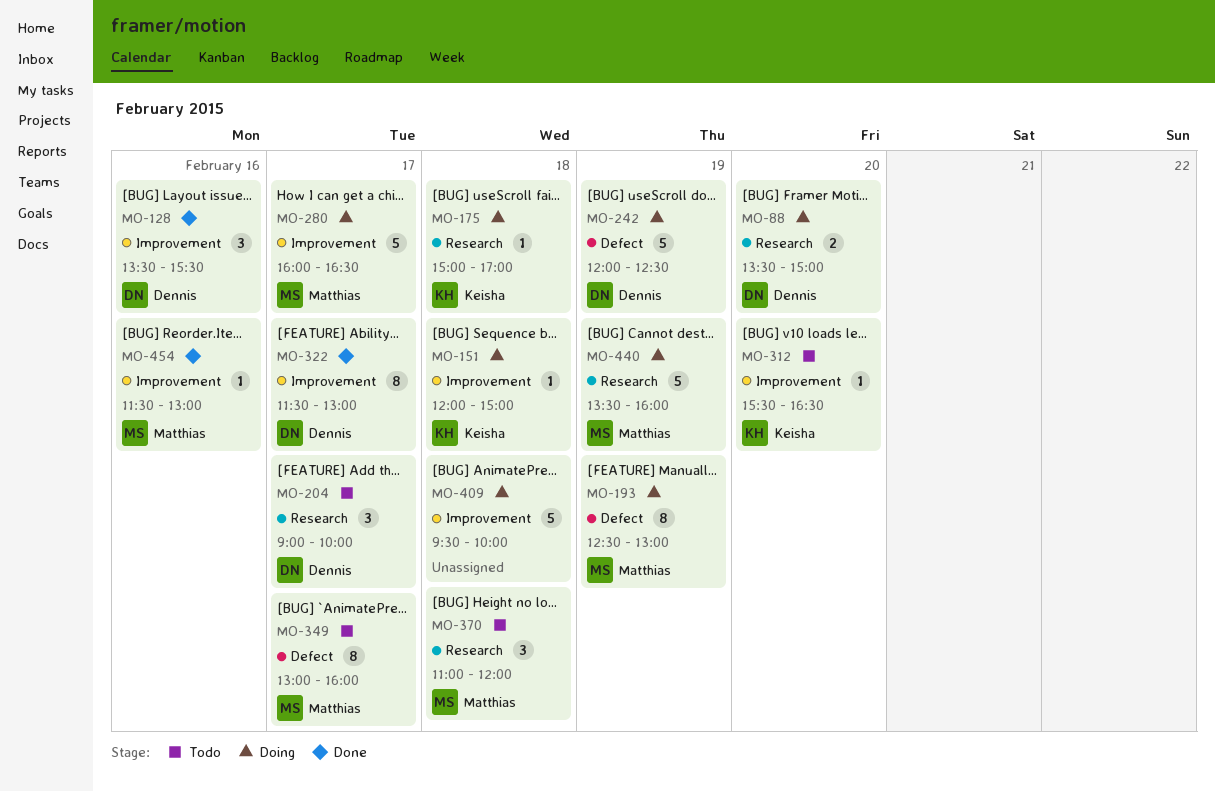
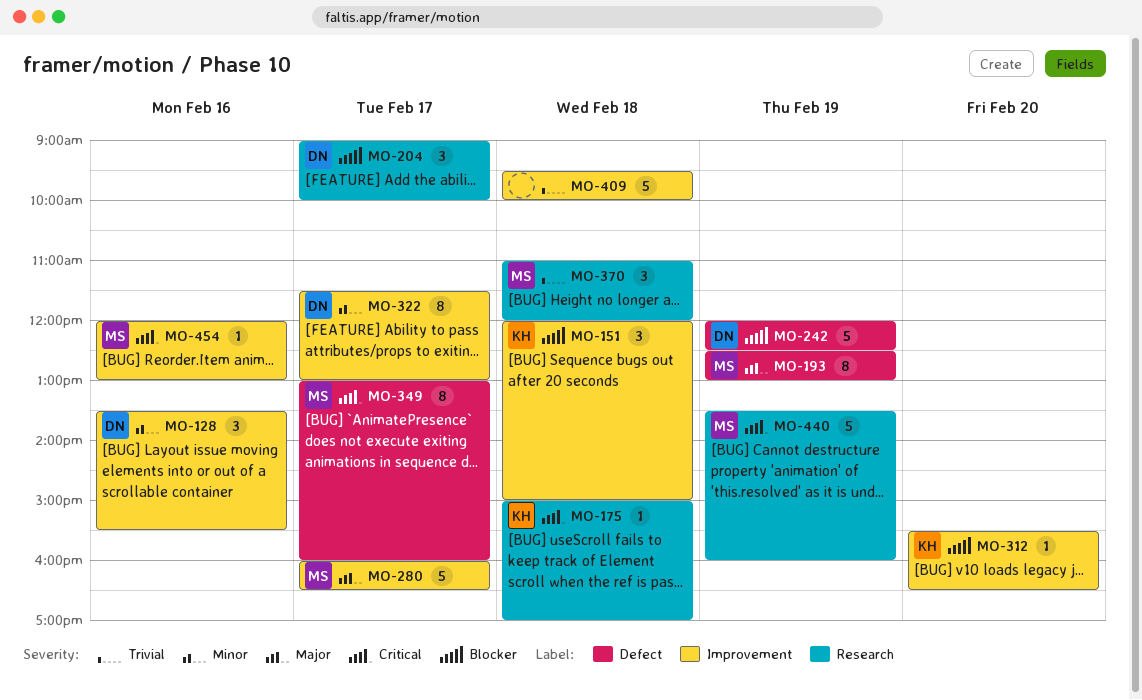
MO-88: present -> none
MO-151, estimate: 1 -> 3
MO-454, begins: 11:30 -> 12:00

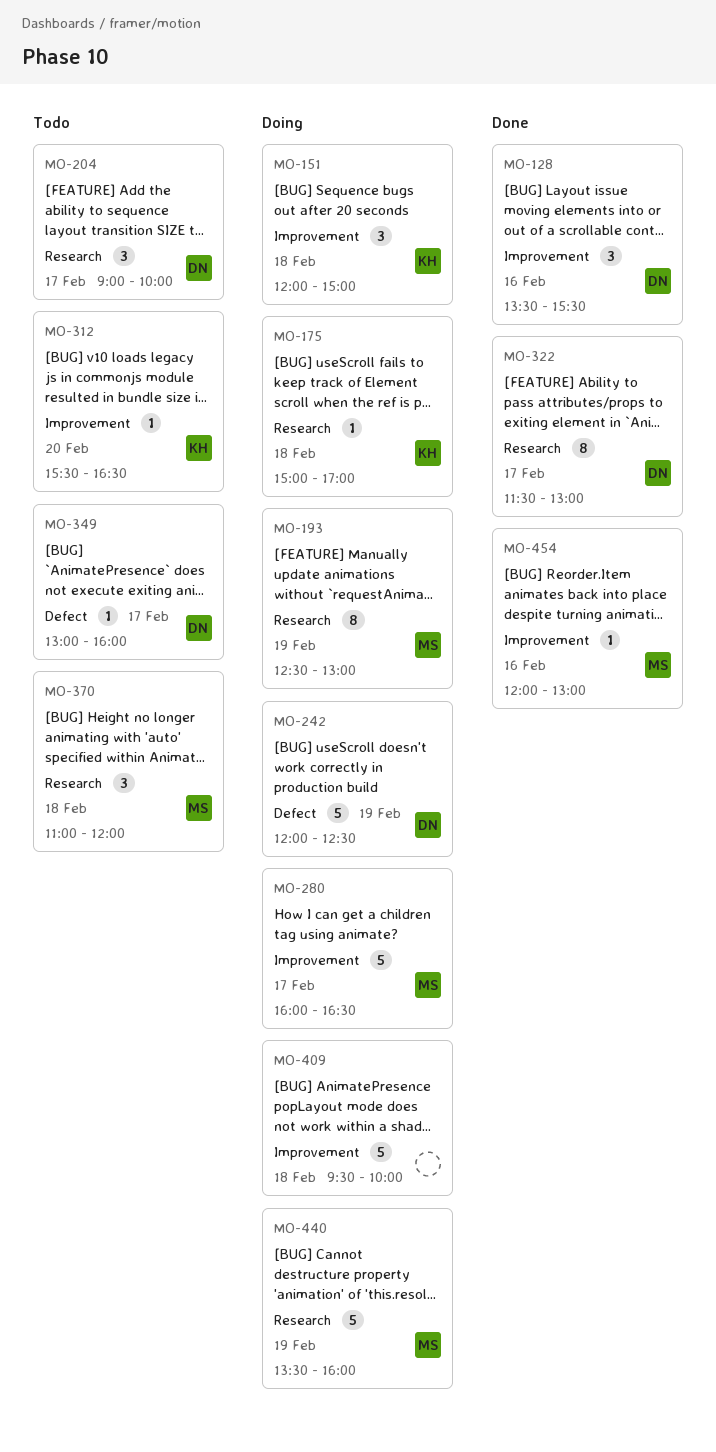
MO-193, label: Defect -> Research
MO-322, label: Improvement -> Research
MO-349, owner: MS -> DN
MO-349, estimate: 8 -> 1

